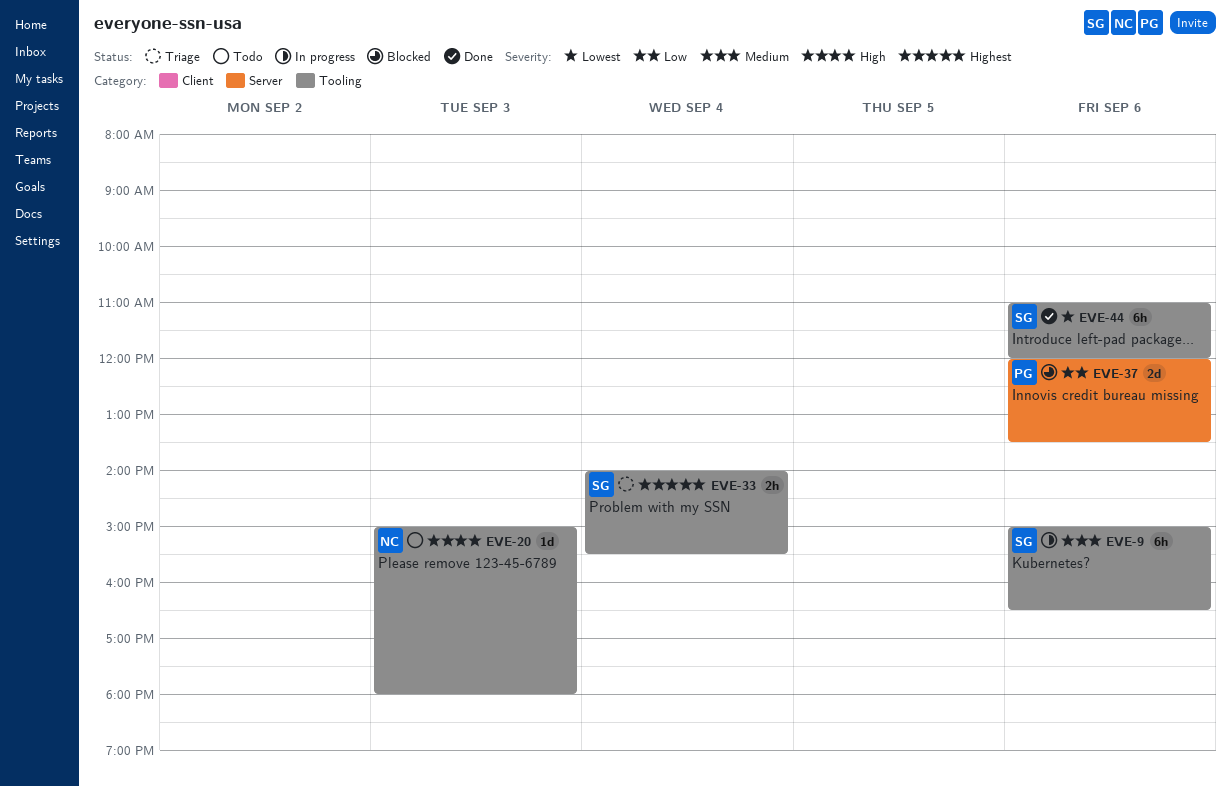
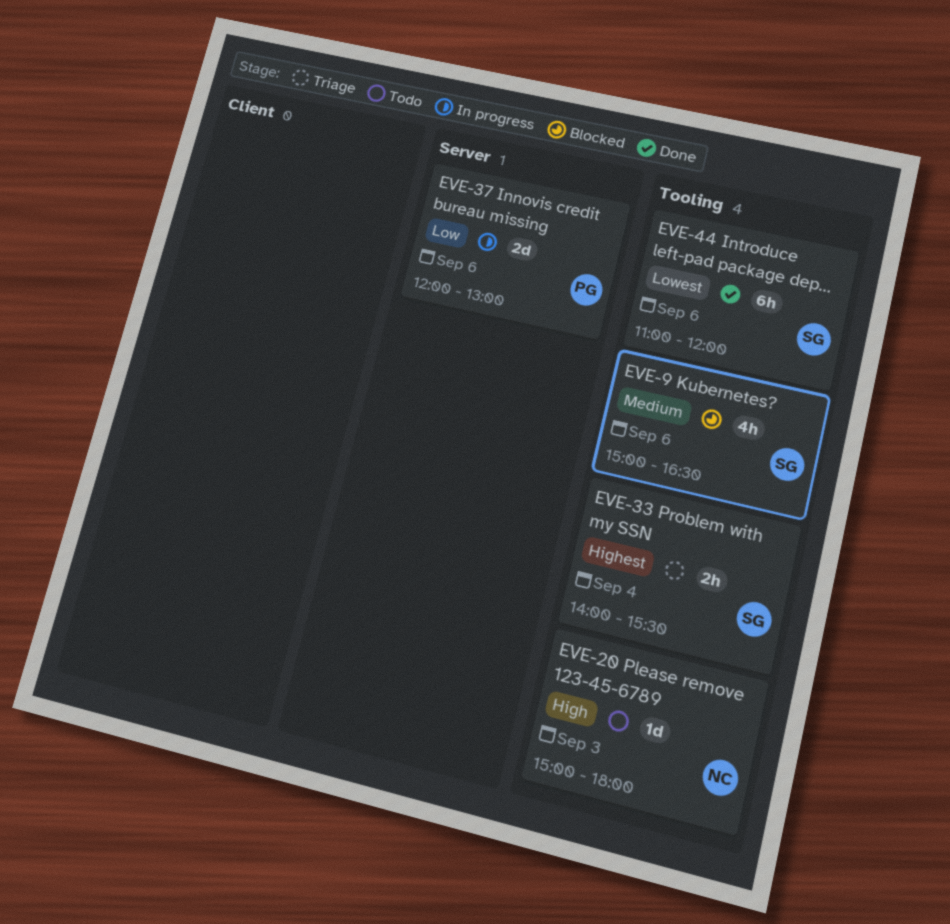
EVE-9, status: In progress -> Blocked
EVE-9, estimate: 6h -> 4h
EVE-37, status: Blocked -> In progress
EVE-37, ends: 13:30 -> 13:00

